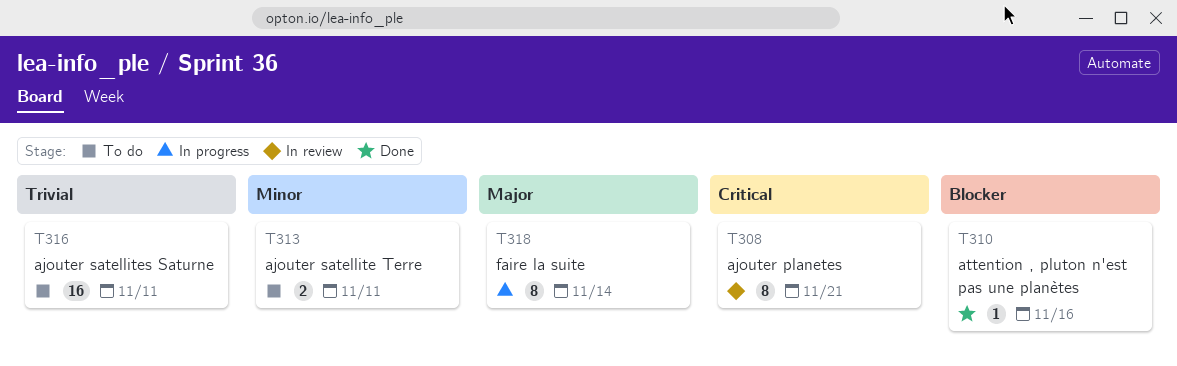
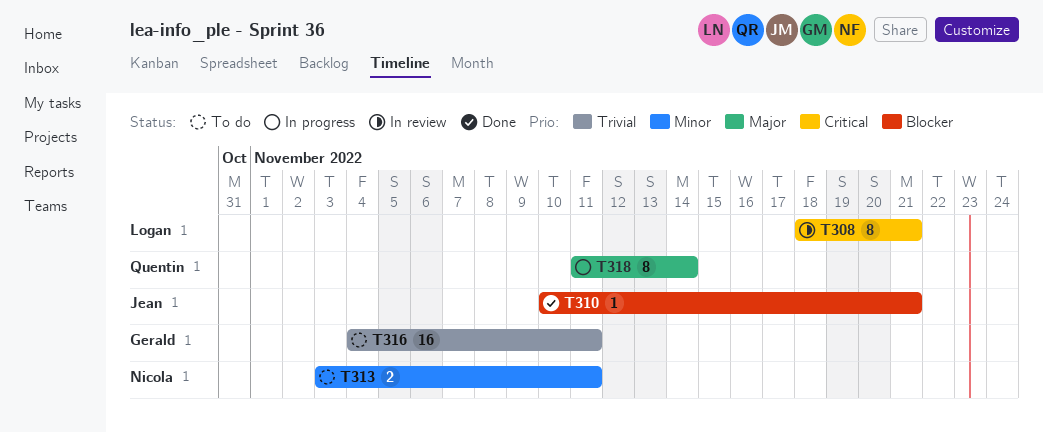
T310, due: Nov 16 -> Nov 21

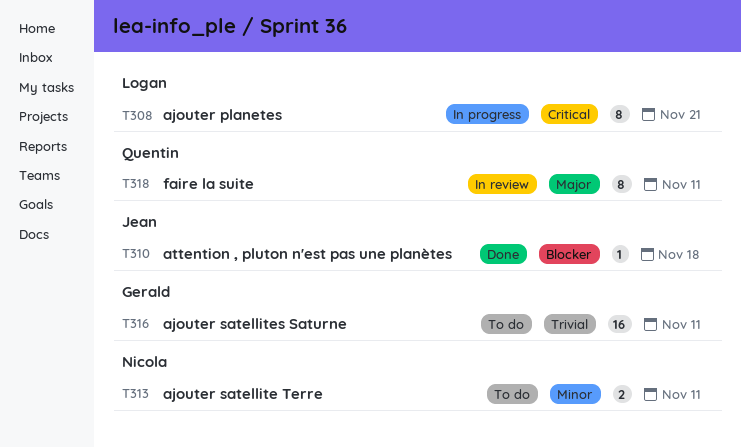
T308, status: In review -> In progress
T310, due: Nov 21 -> Nov 18
T318, status: In progress -> In review
T318, due: Nov 14 -> Nov 11

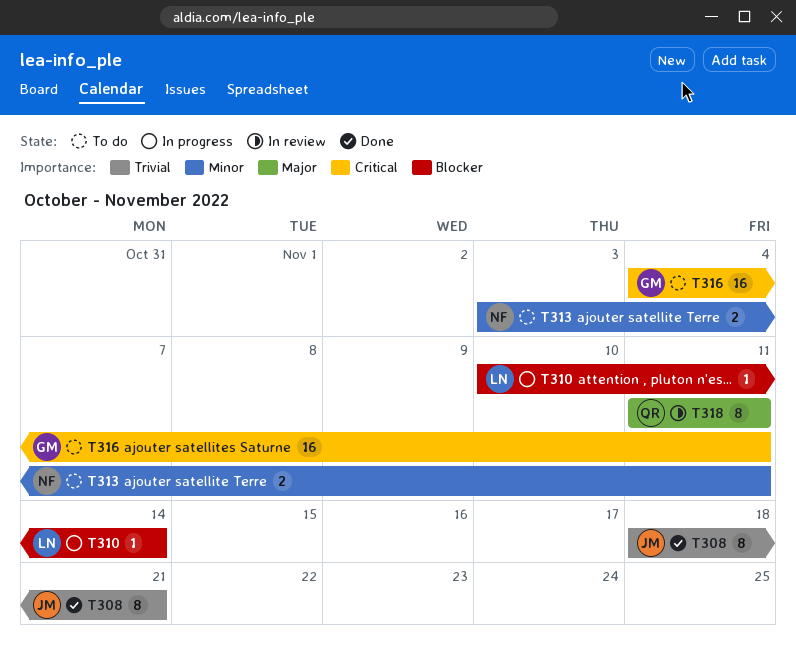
T308, status: In progress -> Done
T308, owner: Logan -> Jean
T308, priority: Critical -> Trivial
T310, status: Done -> In progress
T310, owner: Jean -> Logan
T310, due: Nov 18 -> Nov 14
T316, priority: Trivial -> Critical

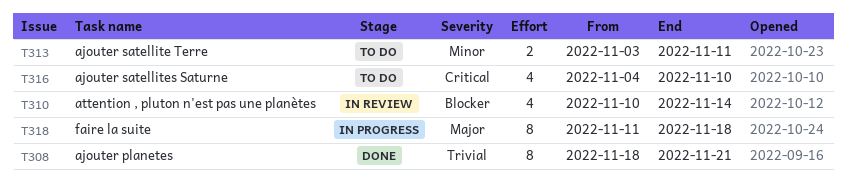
T310, status: In progress -> In review
T310, estimate: 1 -> 4
T316, estimate: 16 -> 4
T316, due: Nov 11 -> Nov 10
T318, status: In review -> In progress
T318, due: Nov 11 -> Nov 18

